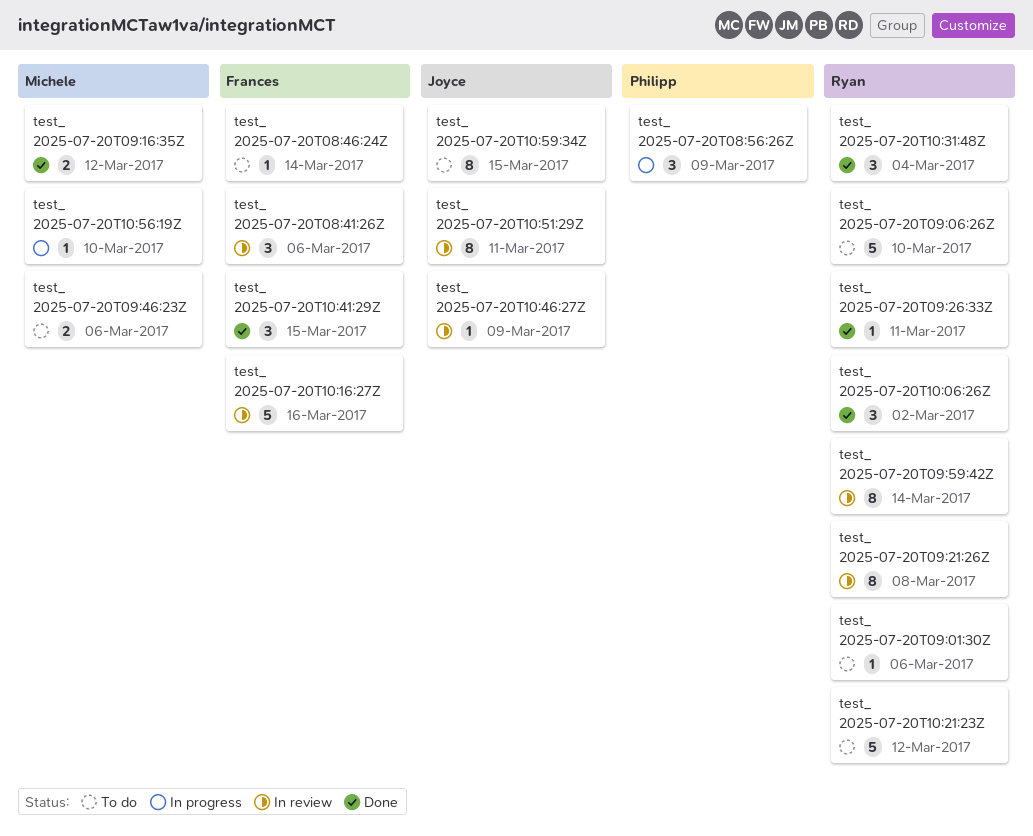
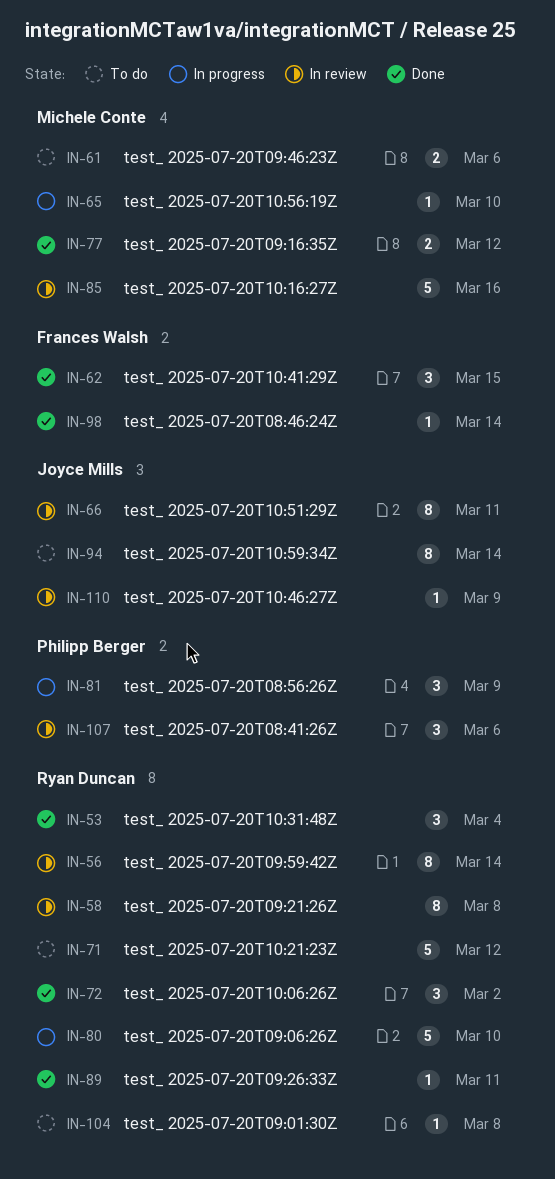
test_ 2025-07-20T08:41:26Z, owner: Frances Walsh -> Philipp Berger
test_ 2025-07-20T08:46:24Z, status: To do -> Done
test_ 2025-07-20T09:01:30Z, due: Mar 6 -> Mar 8
test_ 2025-07-20T09:06:26Z, status: To do -> In progress
test_ 2025-07-20T10:16:27Z, owner: Frances Walsh -> Michele Conte
test_ 2025-07-20T10:59:34Z, due: Mar 15 -> Mar 14

